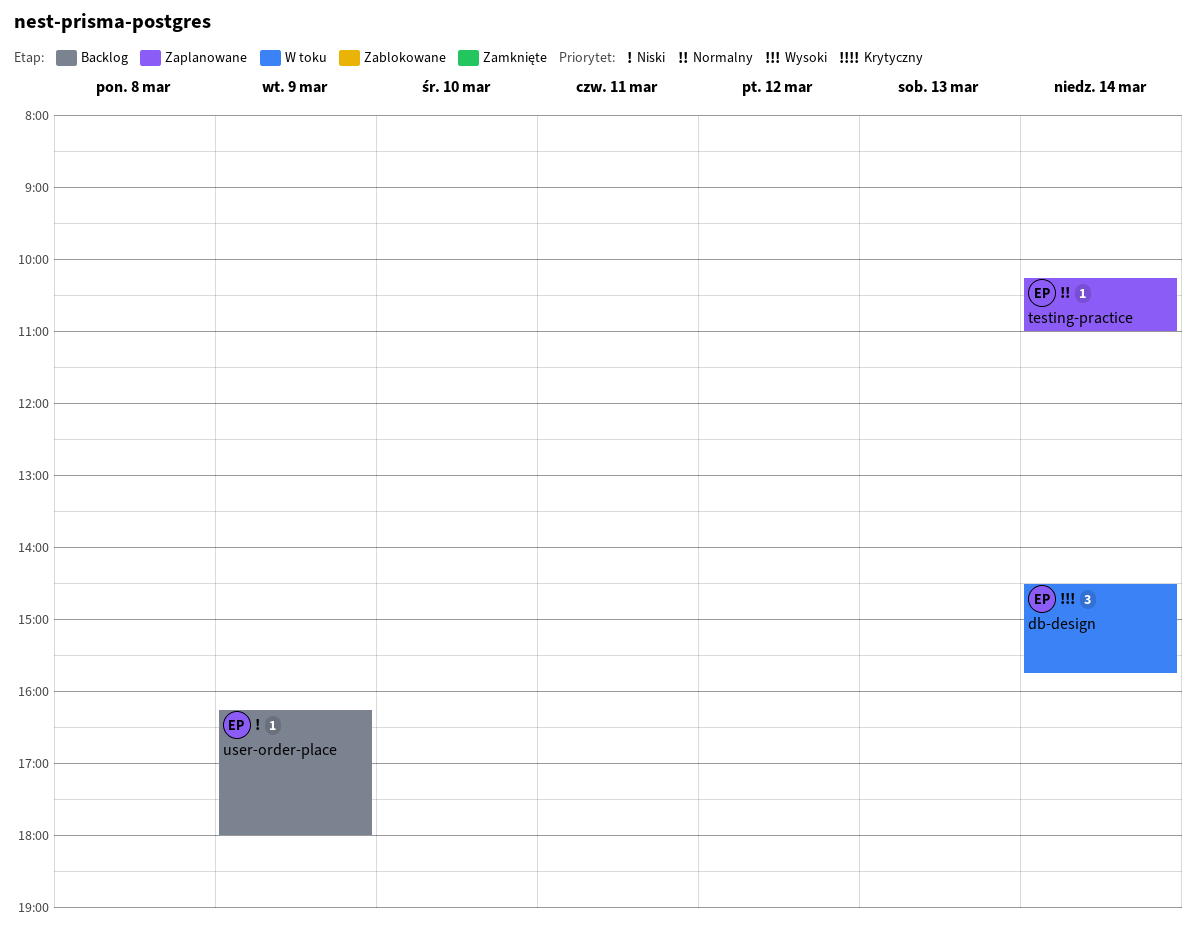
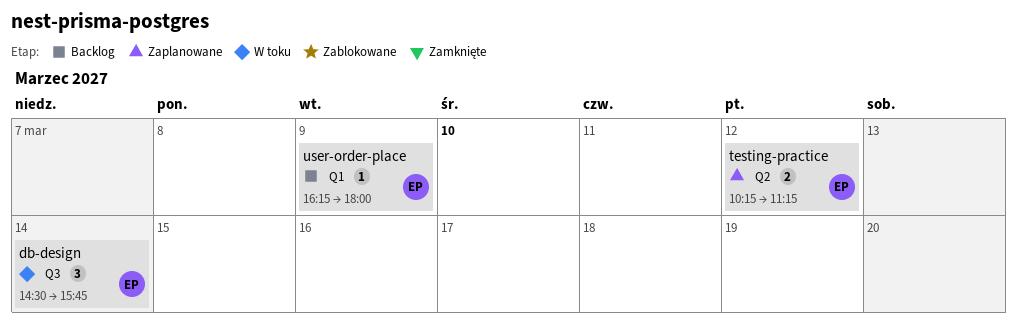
testing-practice, estimate: 1 -> 2
testing-practice, day: Mar 14 -> Mar 12
testing-practice, ends: 11:00 -> 11:15

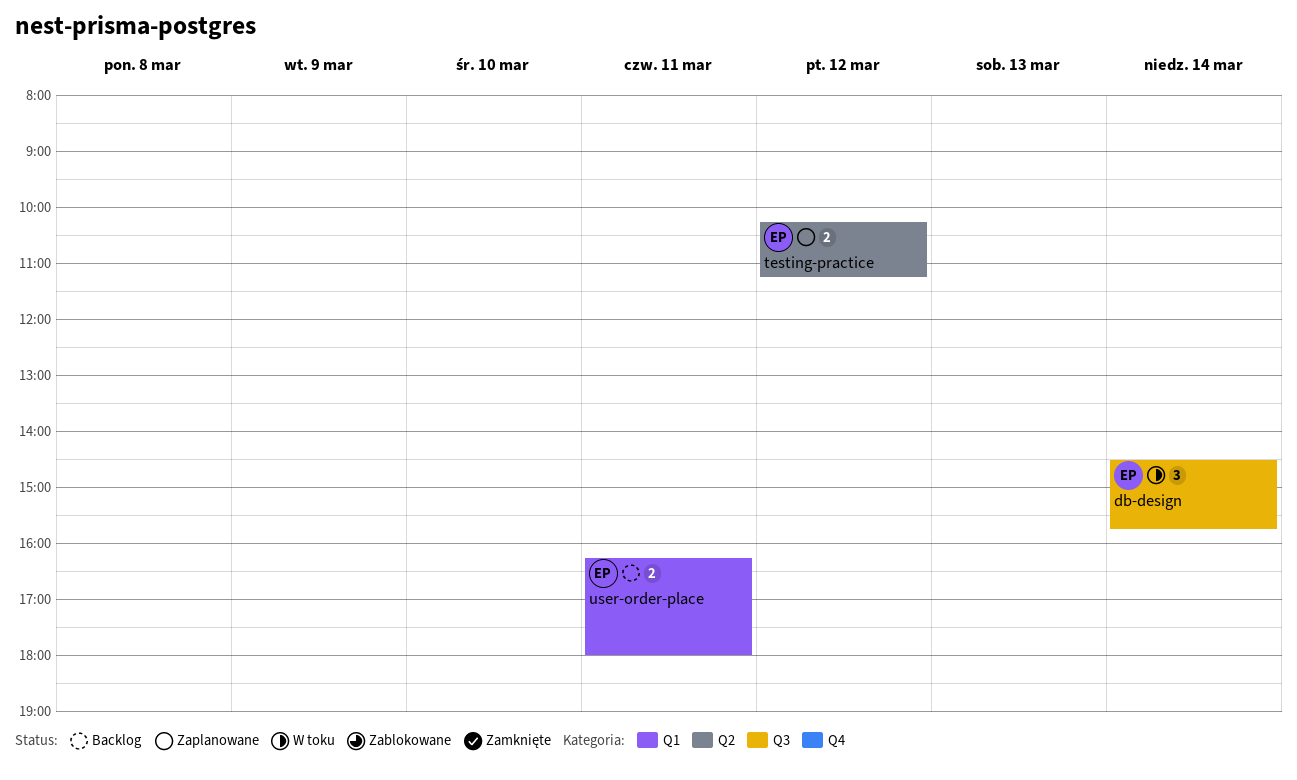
user-order-place, estimate: 1 -> 2
user-order-place, day: Mar 9 -> Mar 11

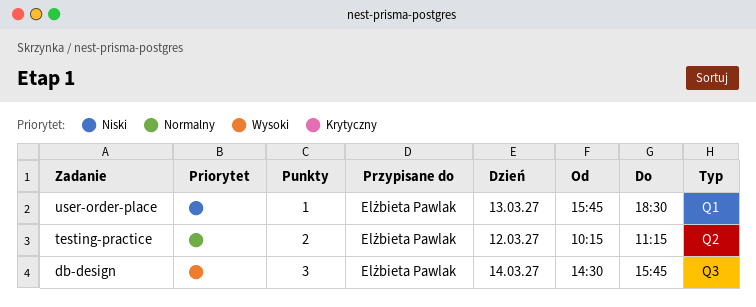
user-order-place, estimate: 2 -> 1
user-order-place, day: Mar 11 -> Mar 13
user-order-place, begins: 16:15 -> 15:45
user-order-place, ends: 18:00 -> 18:30

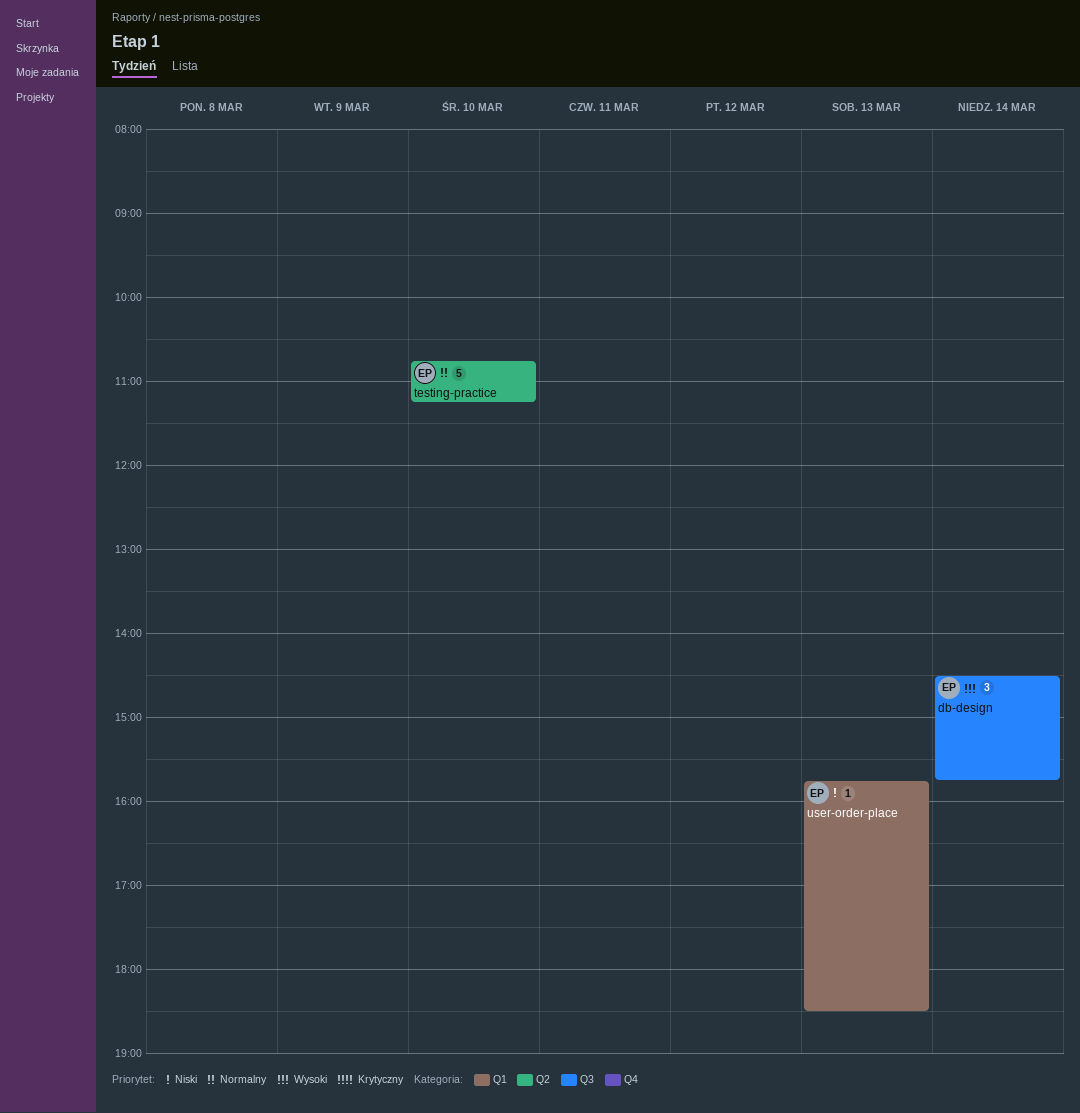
testing-practice, estimate: 2 -> 5
testing-practice, day: Mar 12 -> Mar 10
testing-practice, begins: 10:15 -> 10:45

